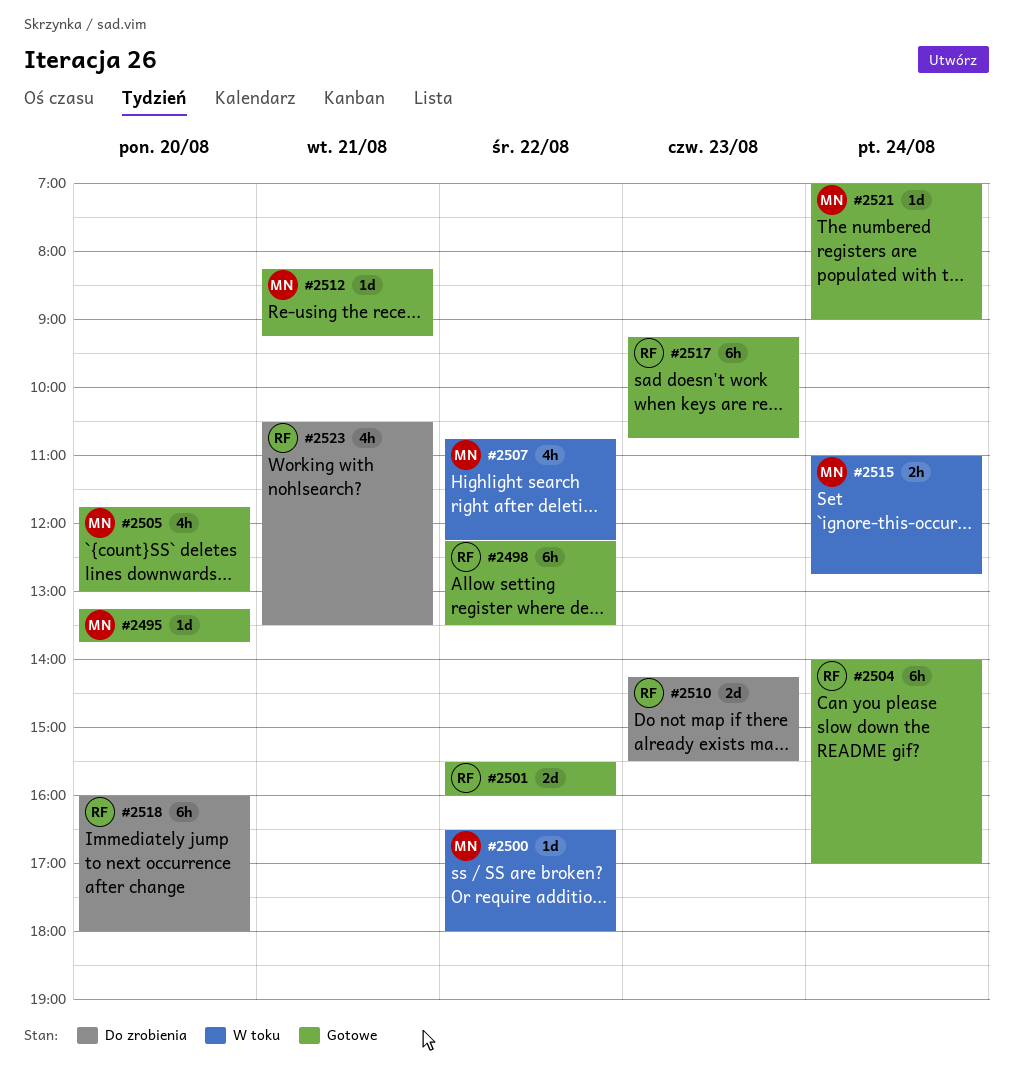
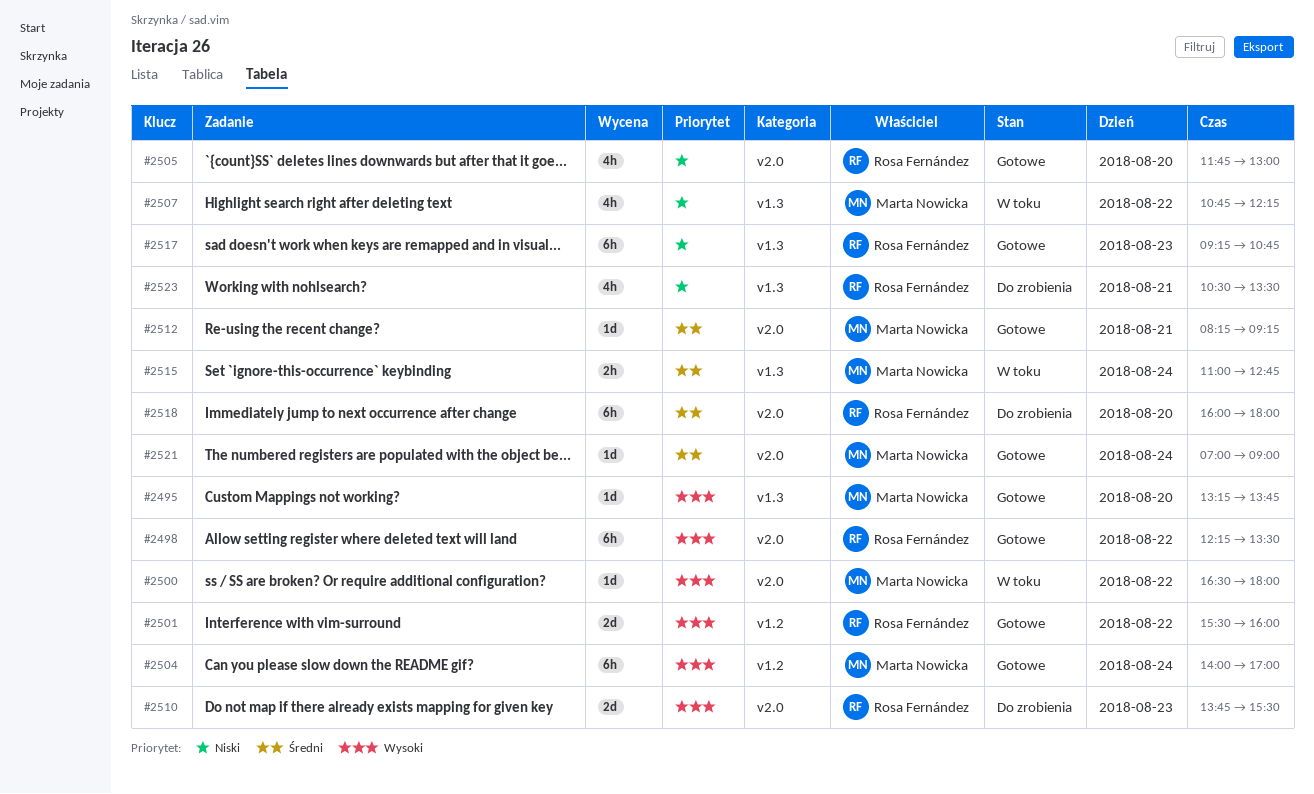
#2504, owner: Rosa Fernández -> Marta Nowicka
#2505, owner: Marta Nowicka -> Rosa Fernández
#2510, begins: 14:15 -> 13:45

